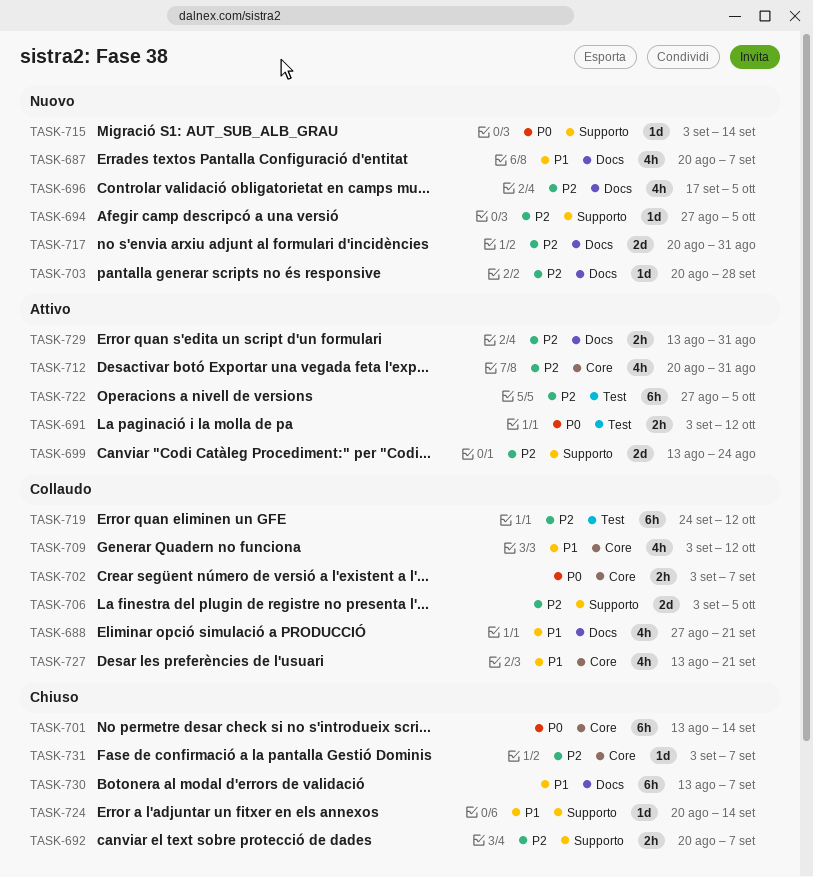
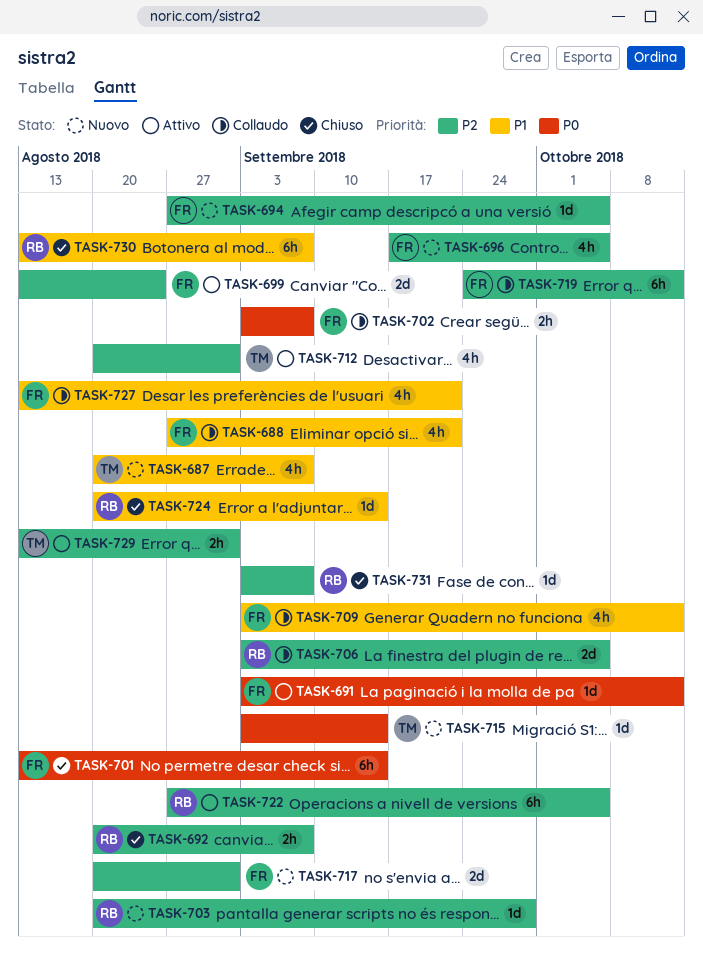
TASK-691, estimate: 2h -> 1d

